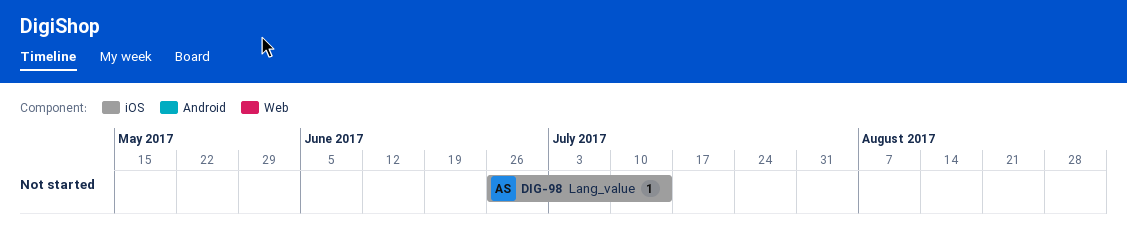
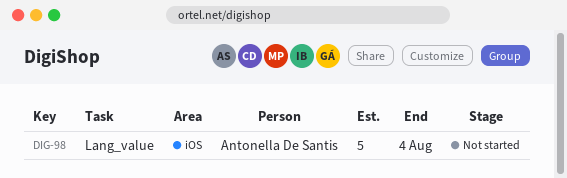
DIG-98, estimate: 1 -> 5
DIG-98, due: Jul 14 -> Aug 4

